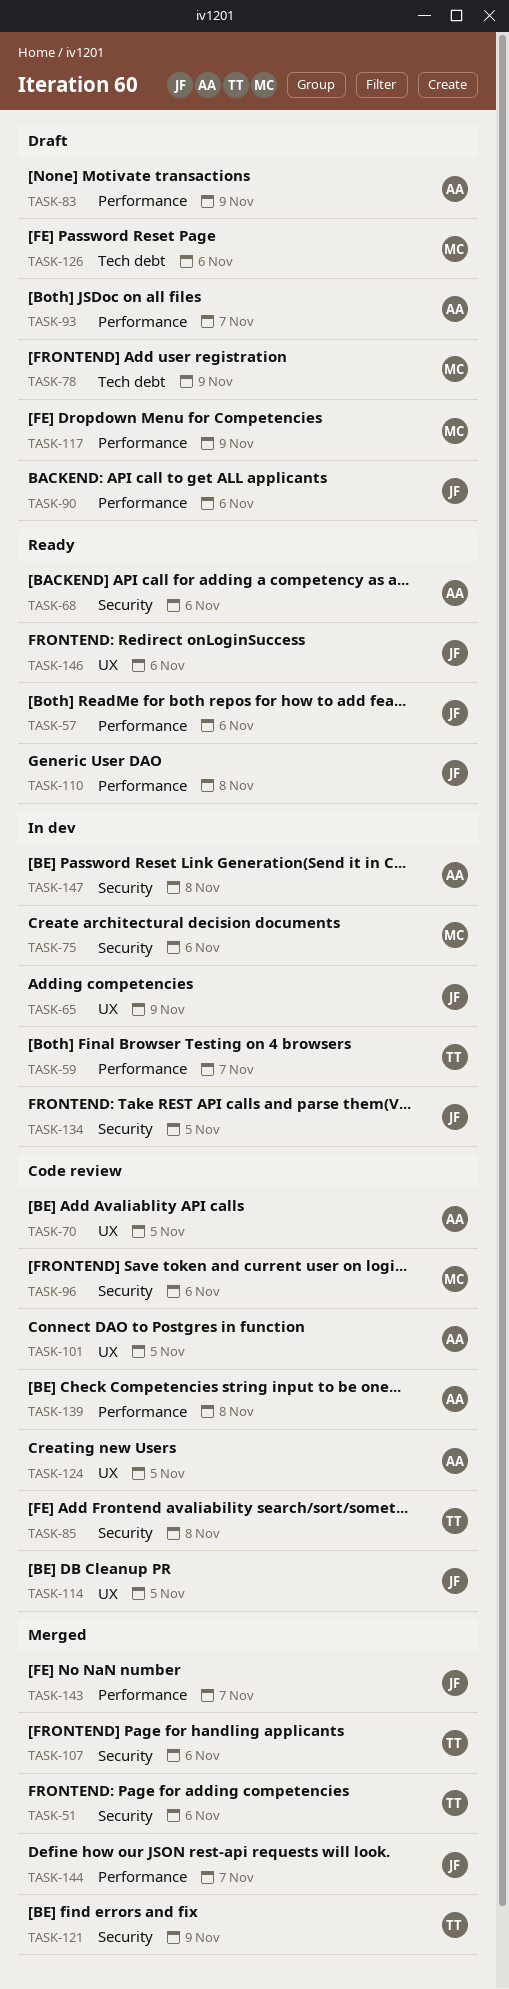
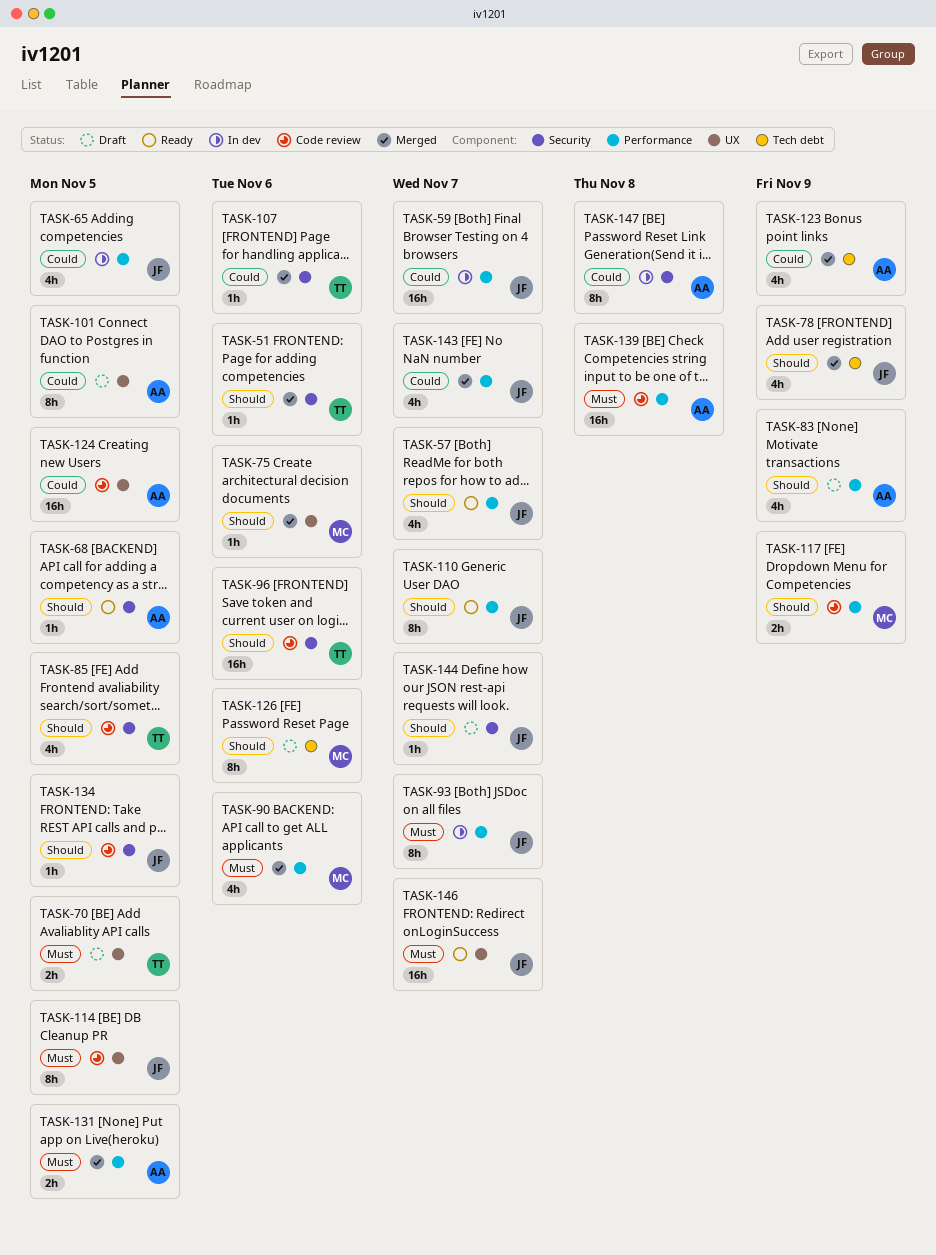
TASK-57, due: Nov 6 -> Nov 7
TASK-59, owner: TT -> JF
TASK-65, label: UX -> Performance
TASK-65, due: Nov 9 -> Nov 5
TASK-68, due: Nov 6 -> Nov 5
TASK-70, status: Code review -> Draft
TASK-70, owner: AA -> TT
TASK-75, status: In dev -> Merged
TASK-75, label: Security -> UX
TASK-78, status: Draft -> Merged
TASK-78, owner: MC -> JF
TASK-85, due: Nov 8 -> Nov 5
TASK-90, status: Draft -> Merged
TASK-90, owner: JF -> MC
TASK-93, status: Draft -> In dev
TASK-93, owner: AA -> JF
TASK-96, owner: MC -> TT
TASK-101, status: Code review -> Draft
TASK-110, due: Nov 8 -> Nov 7
TASK-117, status: Draft -> Code review
TASK-121: present -> none
TASK-123: none -> present
TASK-131: none -> present
TASK-134, status: In dev -> Code review
TASK-144, status: Merged -> Draft
TASK-144, label: Performance -> Security
TASK-146, due: Nov 6 -> Nov 7

